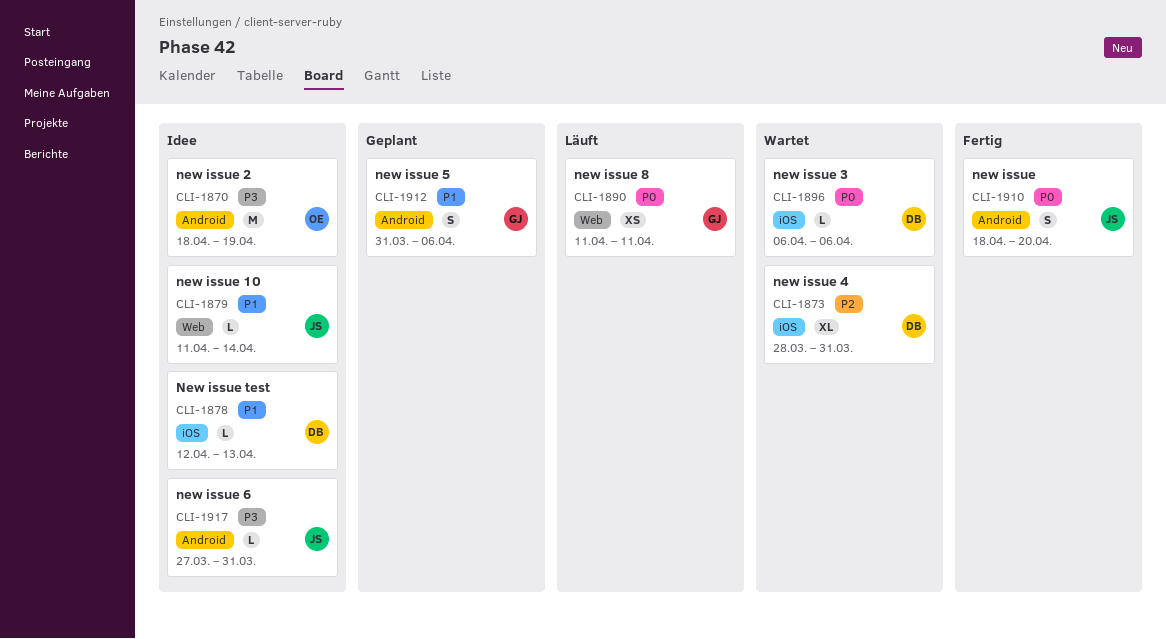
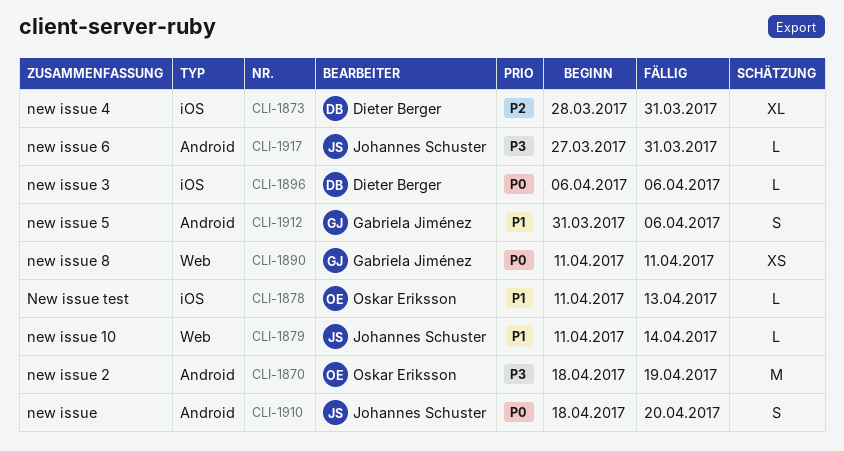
CLI-1878, owner: Dieter Berger -> Oskar Eriksson
CLI-1878, start: Apr 12 -> Apr 11

